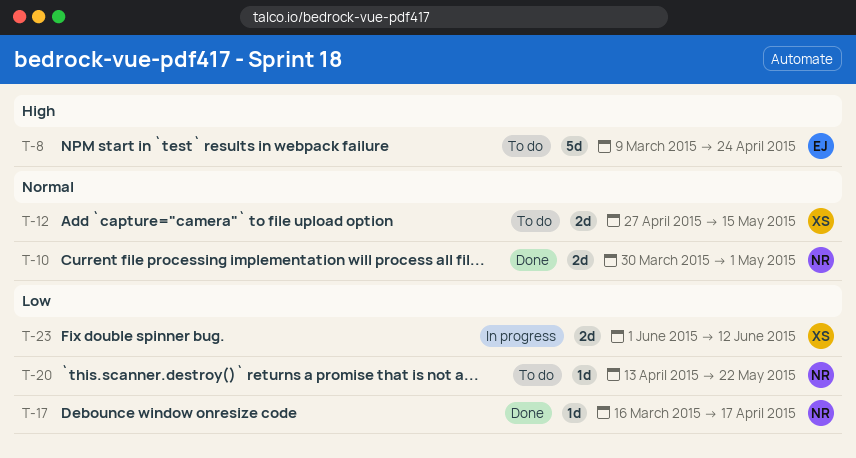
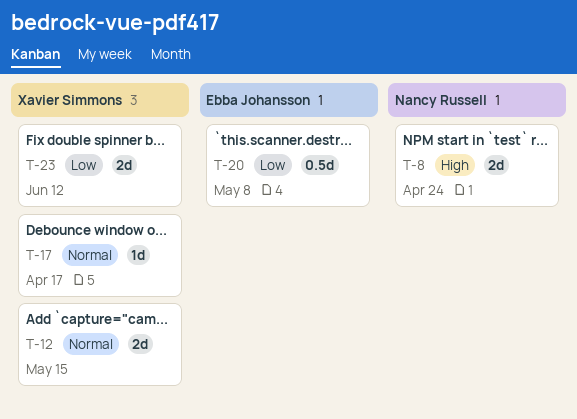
T-8, owner: Ebba Johansson -> Nancy Russell
T-8, estimate: 5d -> 2d
T-10: present -> none
T-17, owner: Nancy Russell -> Xavier Simmons
T-17, priority: Low -> Normal
T-20, owner: Nancy Russell -> Ebba Johansson
T-20, estimate: 1d -> 0.5d
T-20, due: May 22 -> May 8

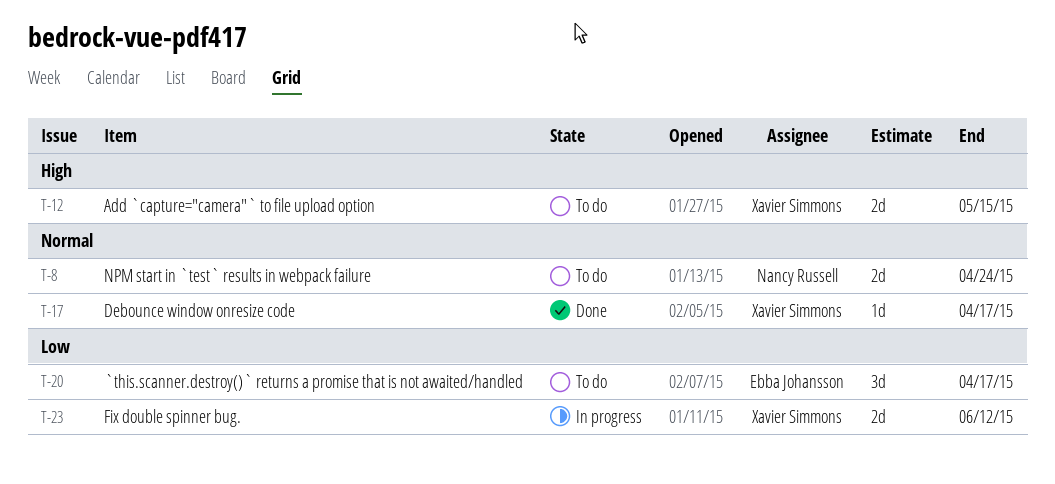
T-8, priority: High -> Normal
T-12, priority: Normal -> High
T-20, estimate: 0.5d -> 3d
T-20, due: May 8 -> Apr 17

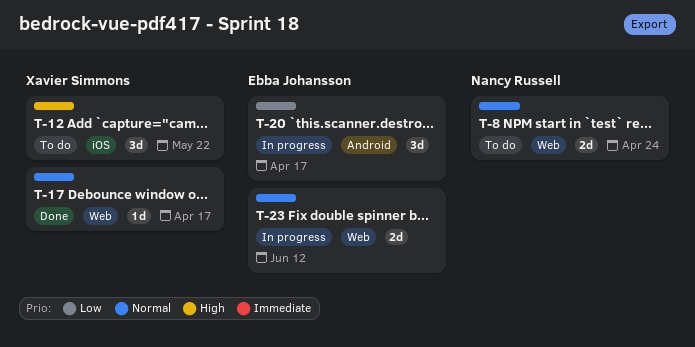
T-12, estimate: 2d -> 3d
T-12, due: May 15 -> May 22
T-20, status: To do -> In progress
T-23, owner: Xavier Simmons -> Ebba Johansson
T-23, priority: Low -> Normal

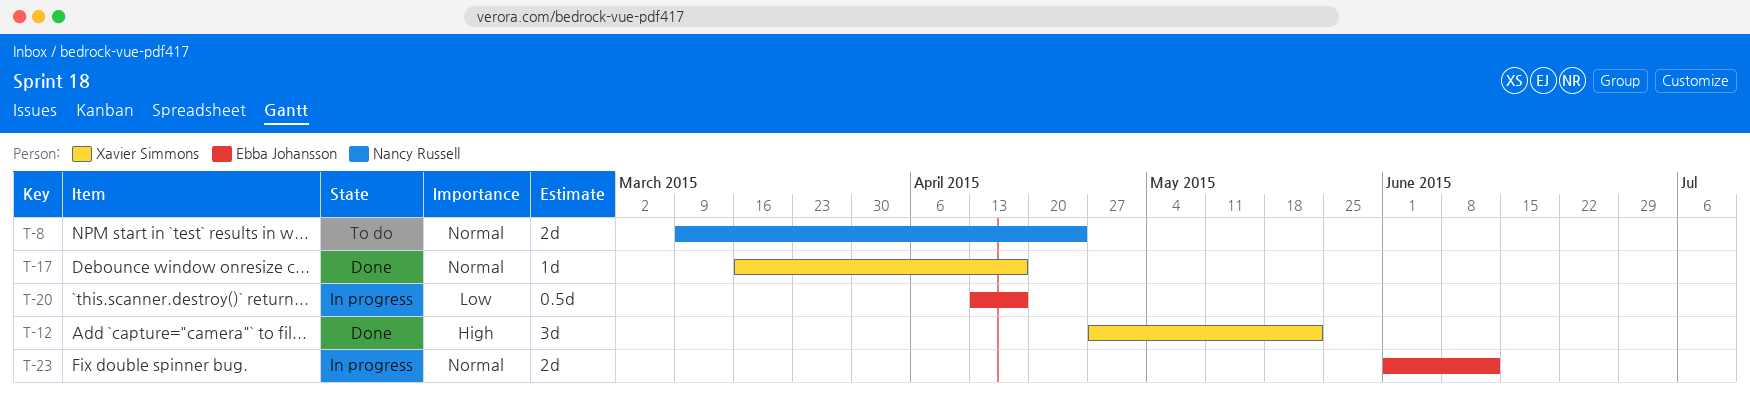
T-12, status: To do -> Done
T-20, estimate: 3d -> 0.5d

